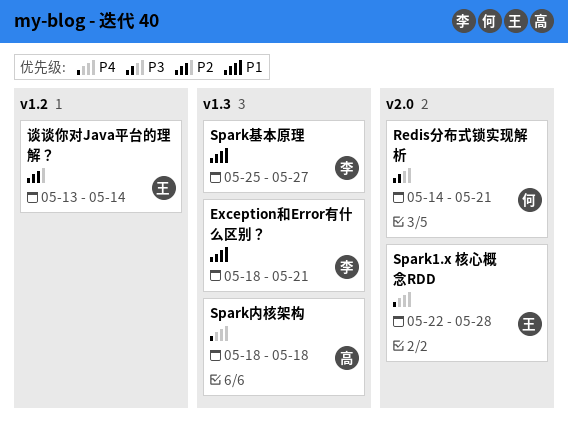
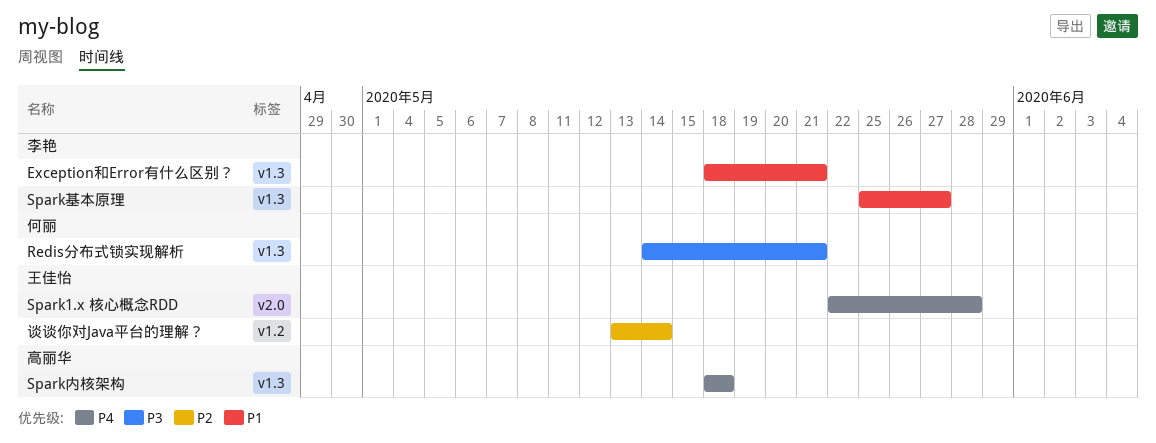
Redis分布式锁实现解析, label: v2.0 -> v1.3

